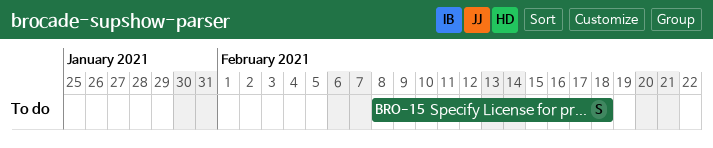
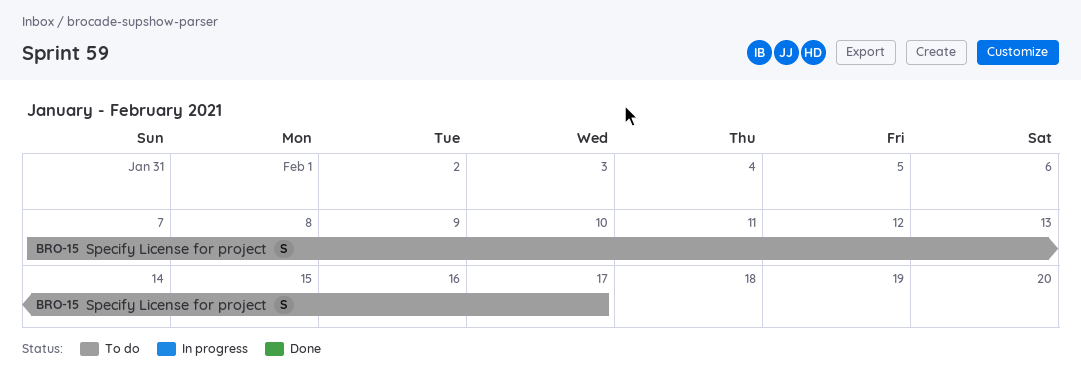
BRO-15, start: Feb 8 -> Feb 7
BRO-15, due: Feb 18 -> Feb 17

